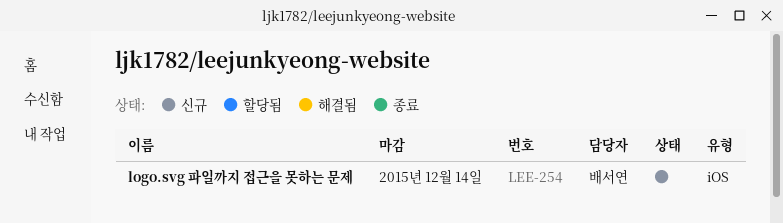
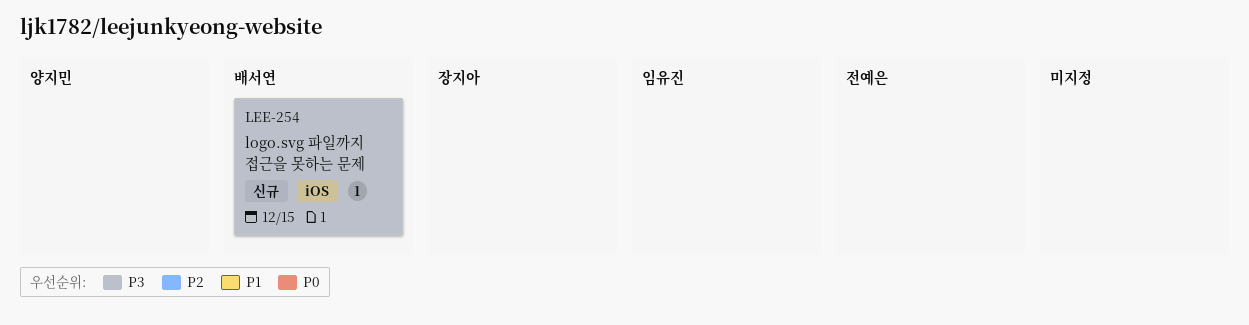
LEE-254, due: Dec 14 -> Dec 15

